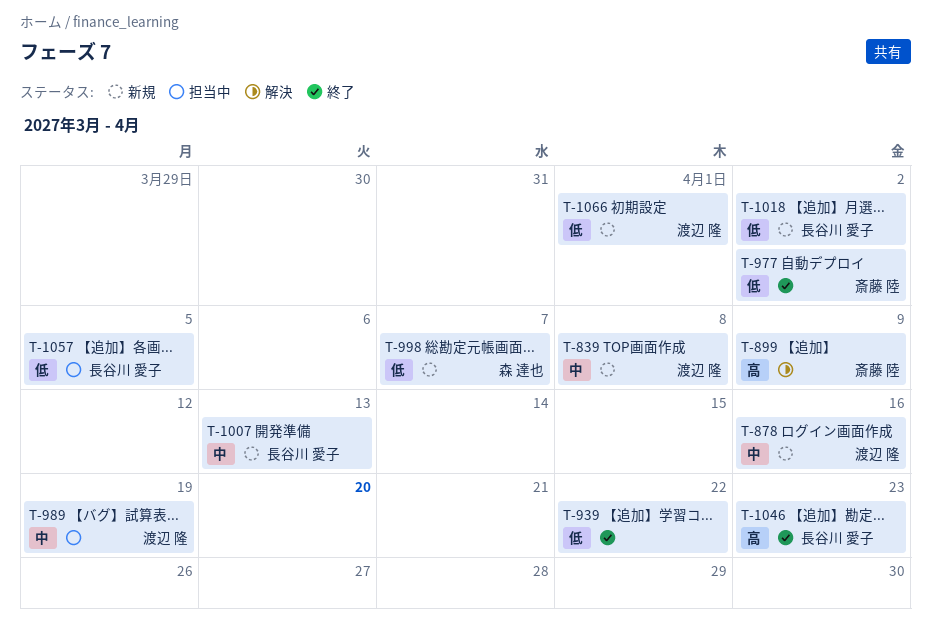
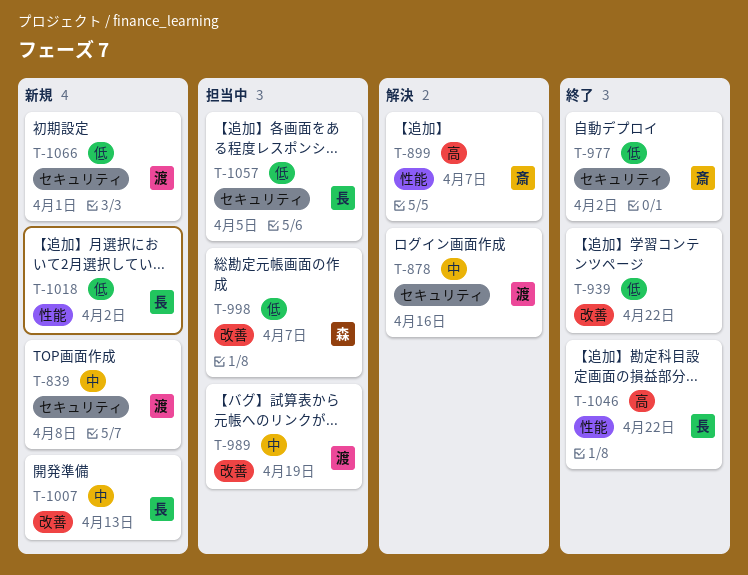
T-878, status: 新規 -> 解決
T-899, due: Apr 9 -> Apr 7
T-998, status: 新規 -> 担当中
T-1046, due: Apr 23 -> Apr 22

